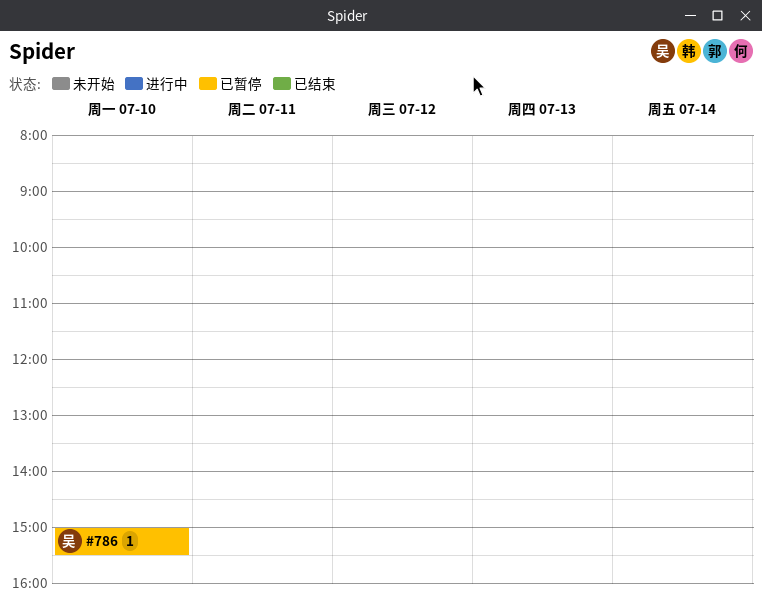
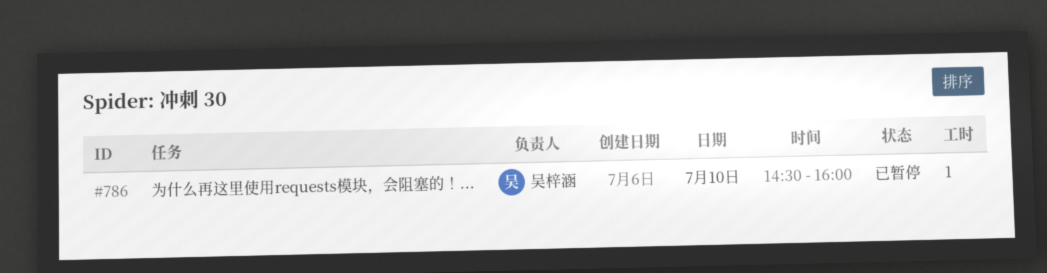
#786, begins: 15:00 -> 14:30
#786, ends: 15:30 -> 16:00

